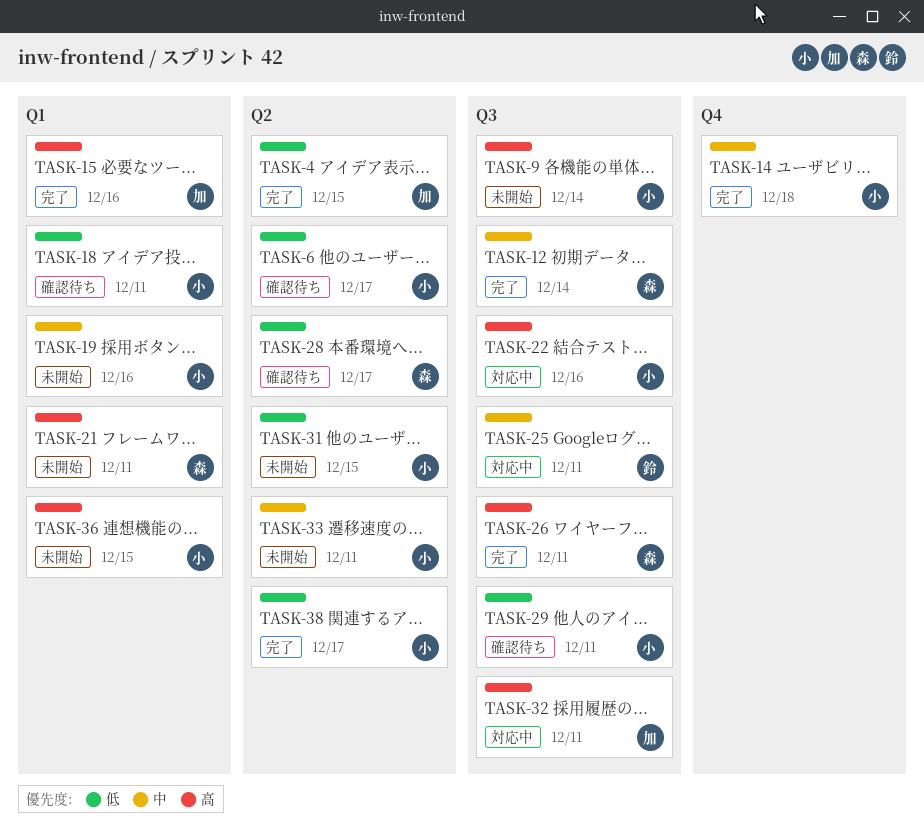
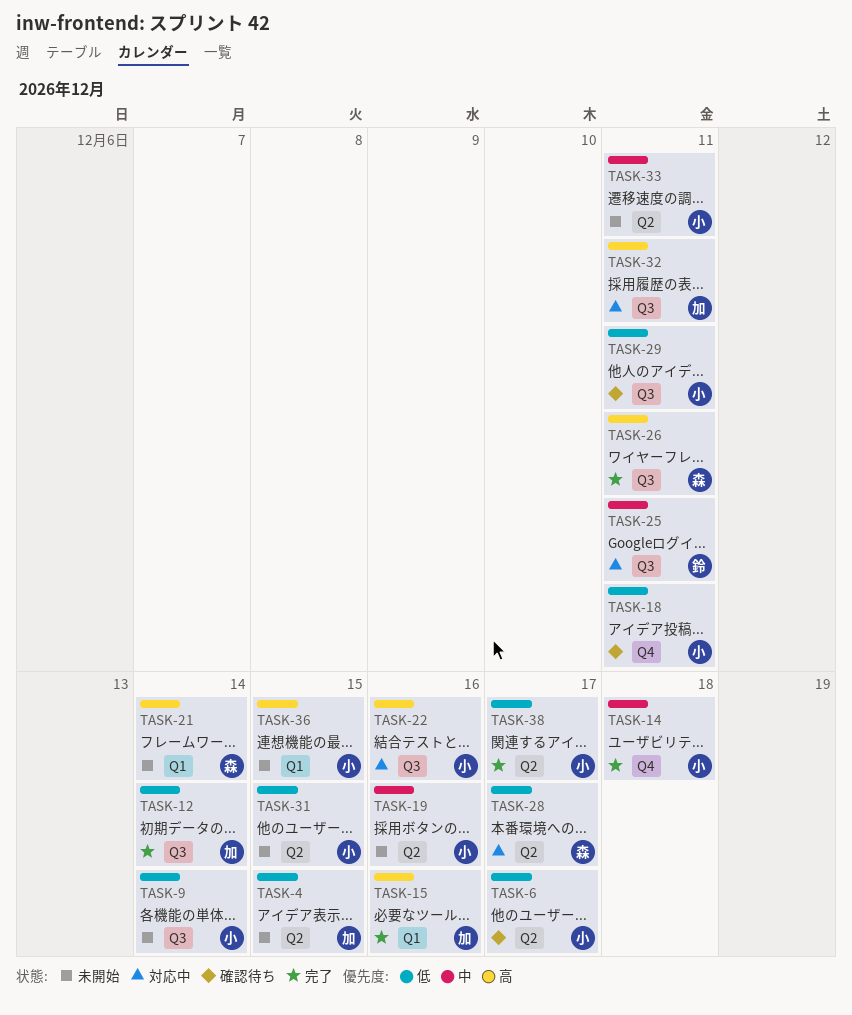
TASK-4, status: 完了 -> 未開始
TASK-9, priority: 高 -> 低
TASK-12, owner: 森 -> 加
TASK-12, priority: 中 -> 低
TASK-18, label: Q1 -> Q4
TASK-19, label: Q1 -> Q2
TASK-21, due: Dec 11 -> Dec 14
TASK-28, status: 確認待ち -> 対応中

